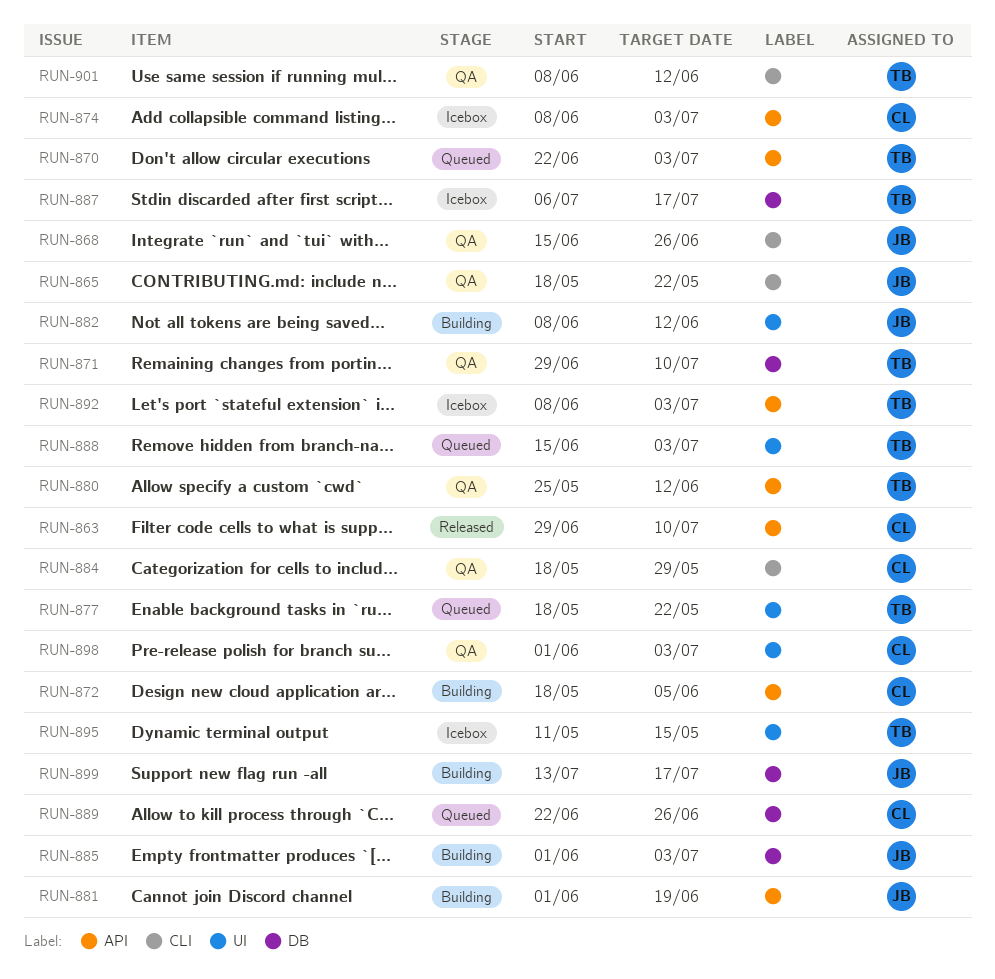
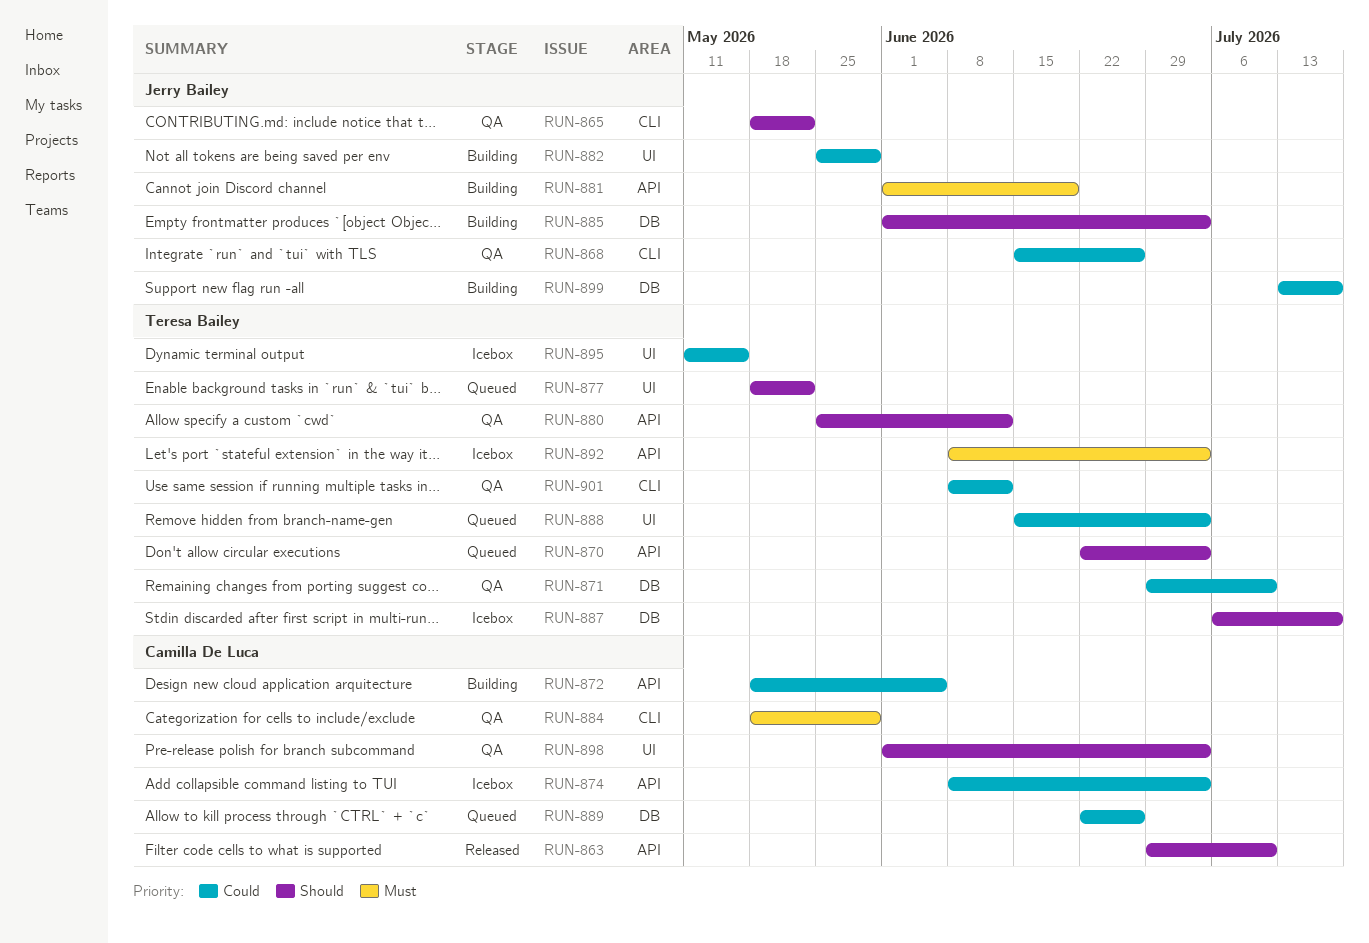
RUN-882, start: Jun 8 -> May 25
RUN-882, due: Jun 12 -> May 29

